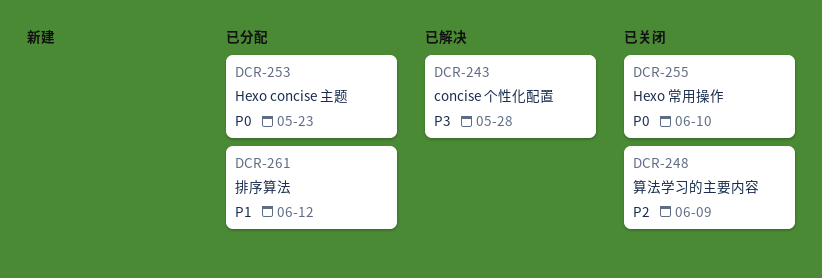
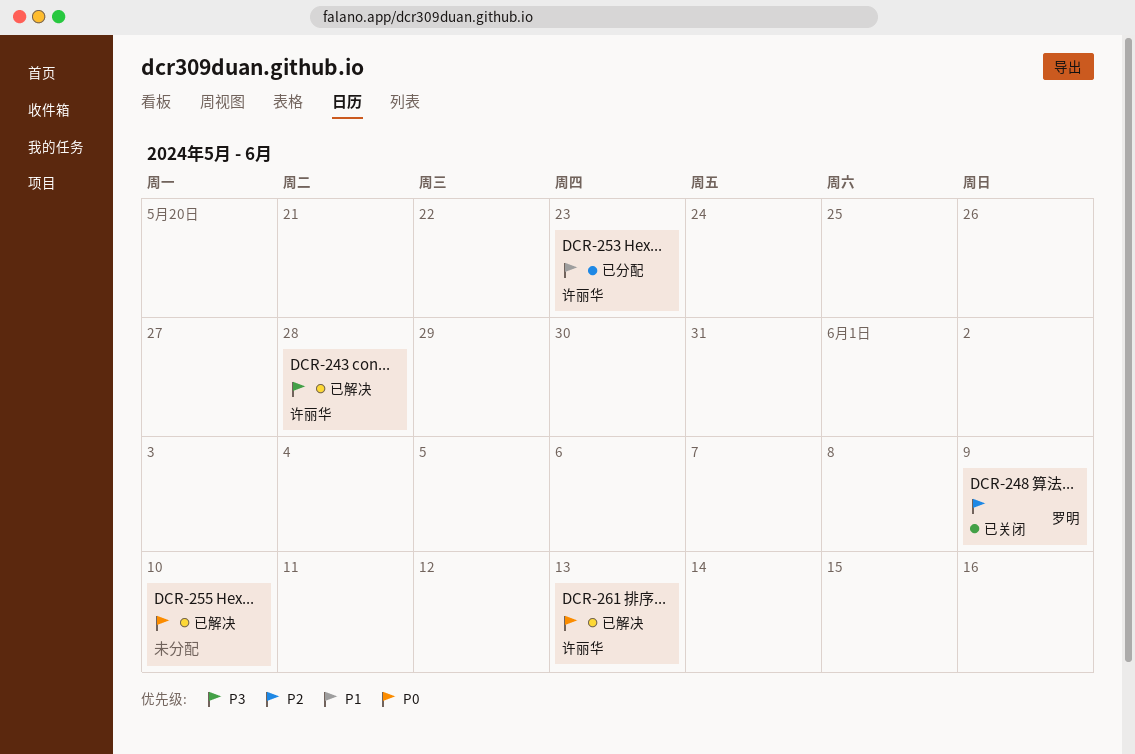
DCR-253, priority: P0 -> P1
DCR-255, status: 已关闭 -> 已解决
DCR-261, status: 已分配 -> 已解决
DCR-261, priority: P1 -> P0
DCR-261, due: Jun 12 -> Jun 13

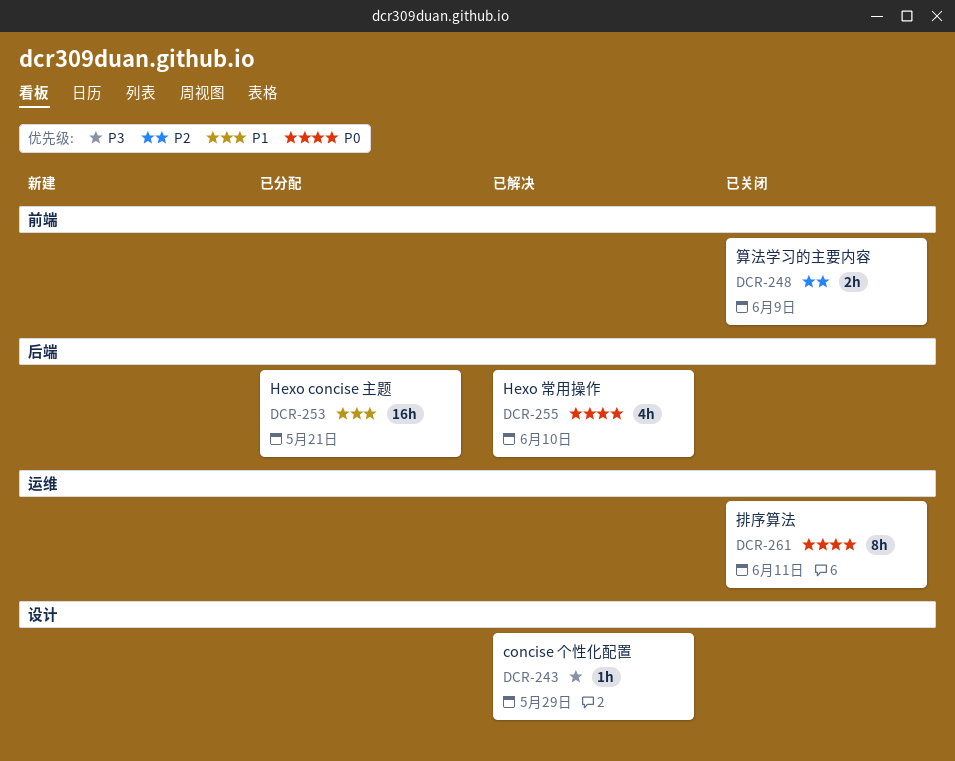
DCR-243, due: May 28 -> May 29
DCR-253, due: May 23 -> May 21
DCR-261, status: 已解决 -> 已关闭
DCR-261, due: Jun 13 -> Jun 11

